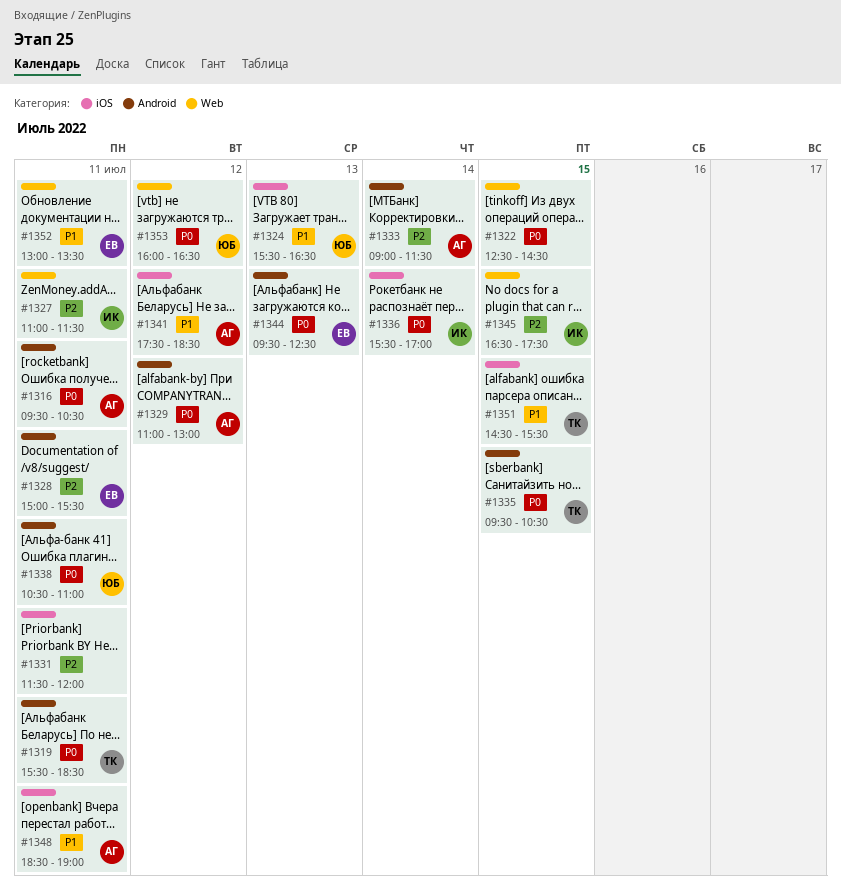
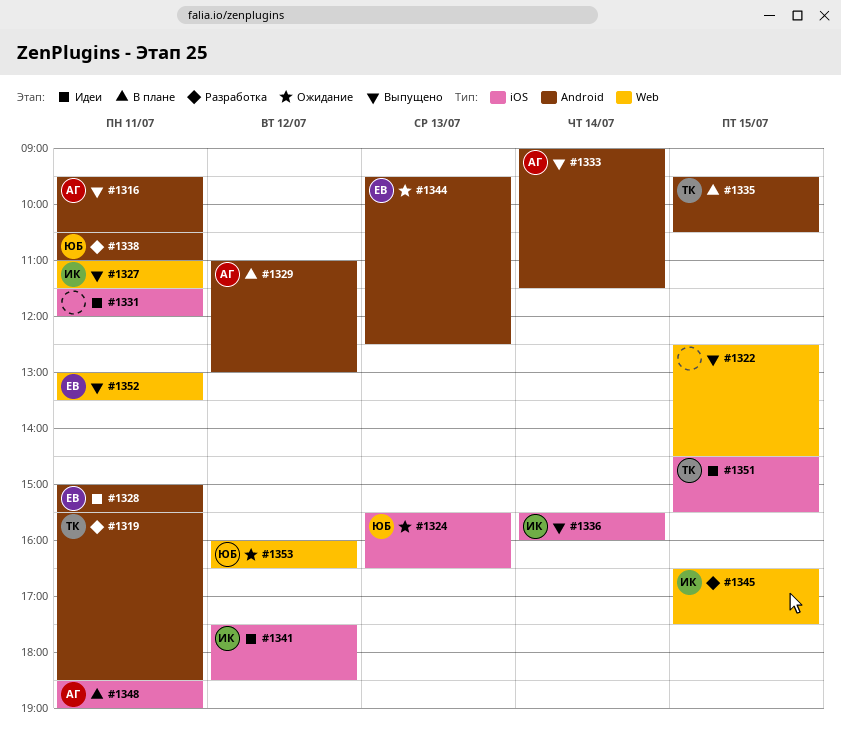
#1336, ends: 17:00 -> 16:00
#1341, owner: АГ -> ИК

